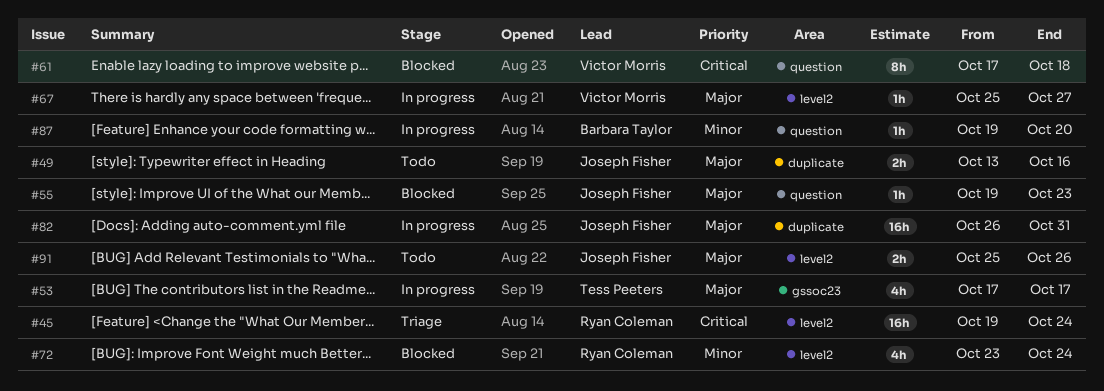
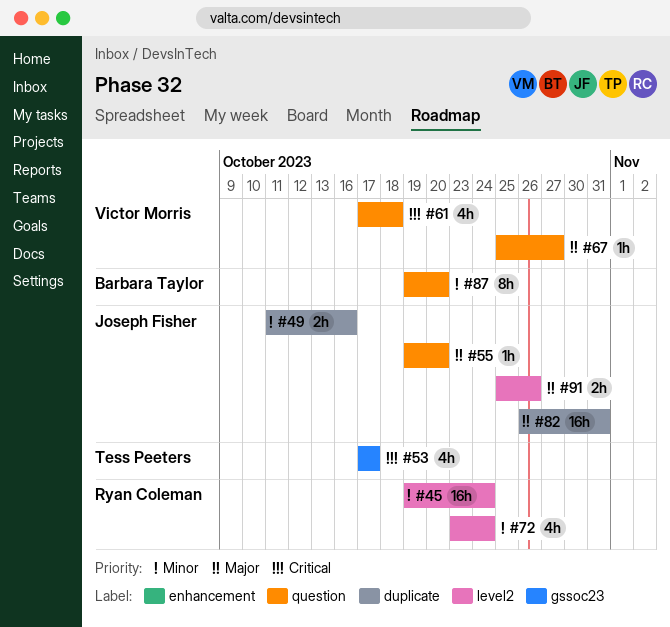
#45, priority: Critical -> Minor
#49, priority: Major -> Minor
#49, start: Oct 13 -> Oct 11
#53, priority: Major -> Critical
#55, due: Oct 23 -> Oct 20
#61, estimate: 8h -> 4h
#67, label: level2 -> question
#87, estimate: 1h -> 8h

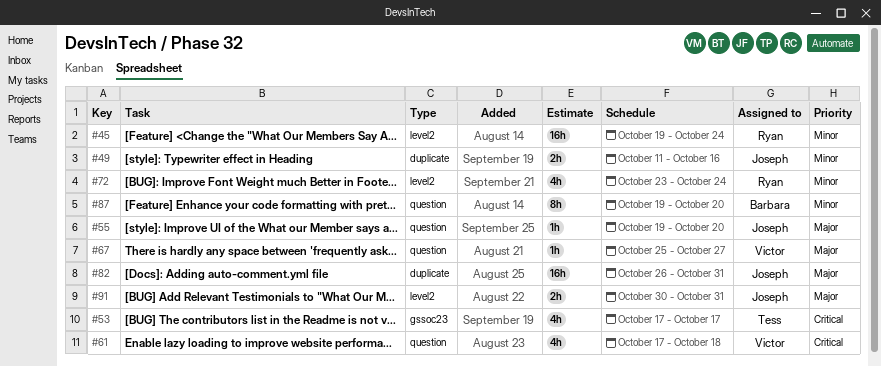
#91, start: Oct 25 -> Oct 30
#91, due: Oct 26 -> Oct 31

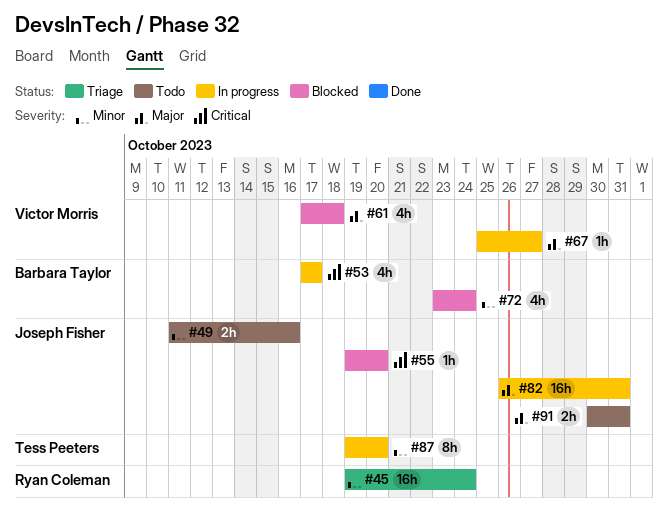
#53, owner: Tess Peeters -> Barbara Taylor
#55, priority: Major -> Critical
#61, priority: Critical -> Major
#72, owner: Ryan Coleman -> Barbara Taylor
#87, owner: Barbara Taylor -> Tess Peeters

